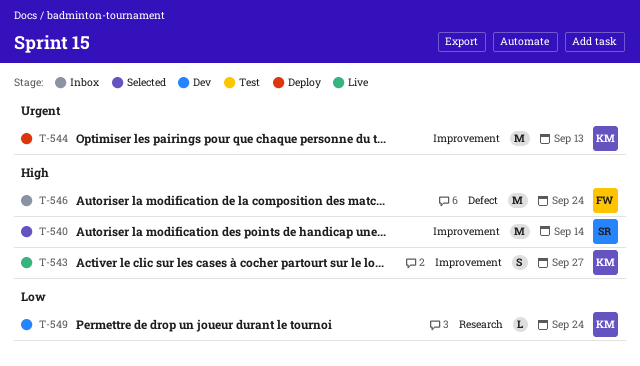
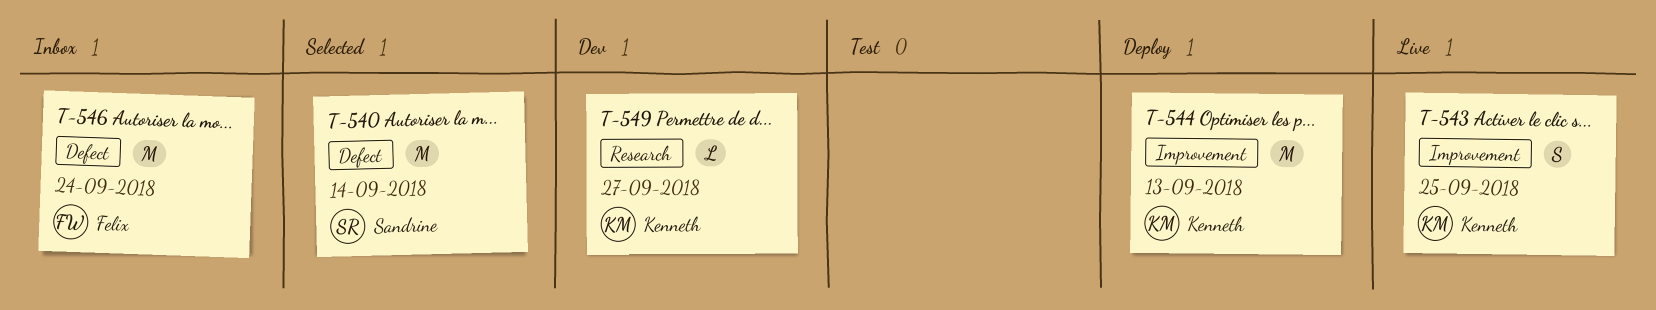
T-540, label: Improvement -> Defect
T-543, due: Sep 27 -> Sep 25
T-549, due: Sep 24 -> Sep 27

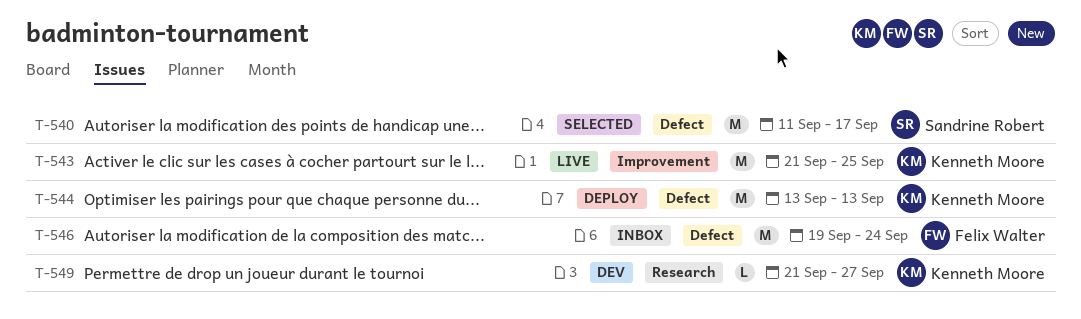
T-540, due: Sep 14 -> Sep 17
T-543, estimate: S -> M
T-544, label: Improvement -> Defect

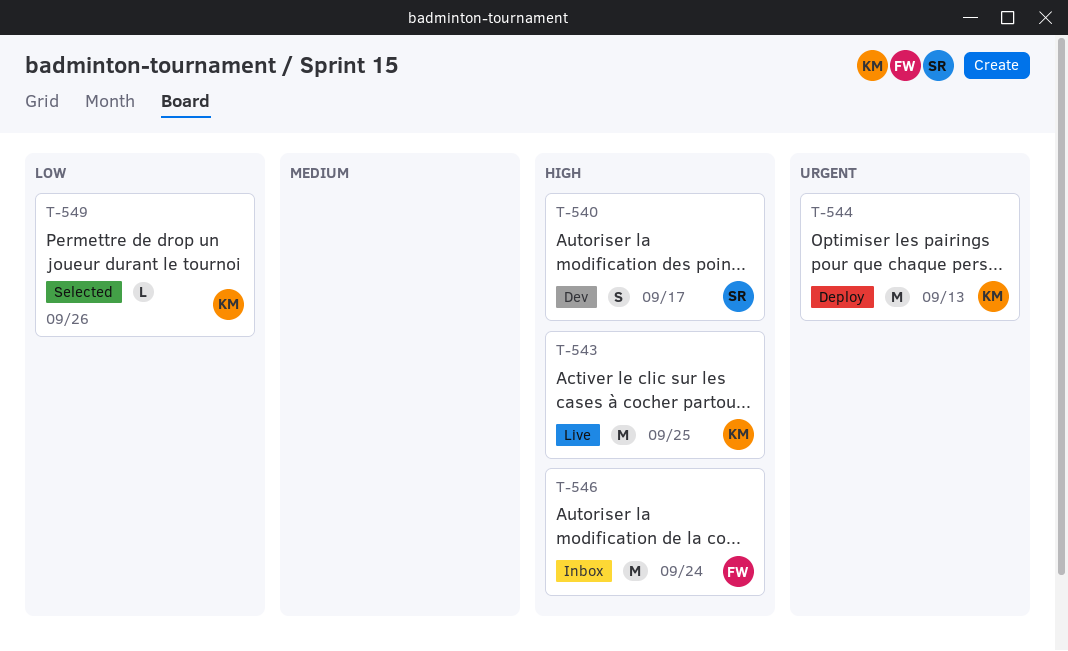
T-540, status: Selected -> Dev
T-540, estimate: M -> S
T-549, status: Dev -> Selected
T-549, due: Sep 27 -> Sep 26

